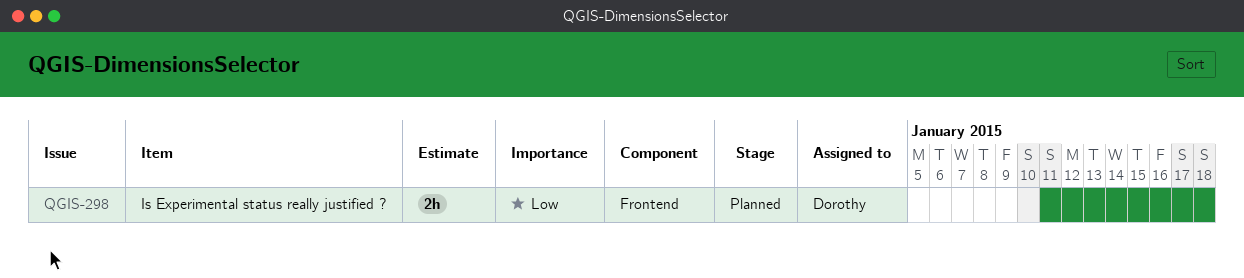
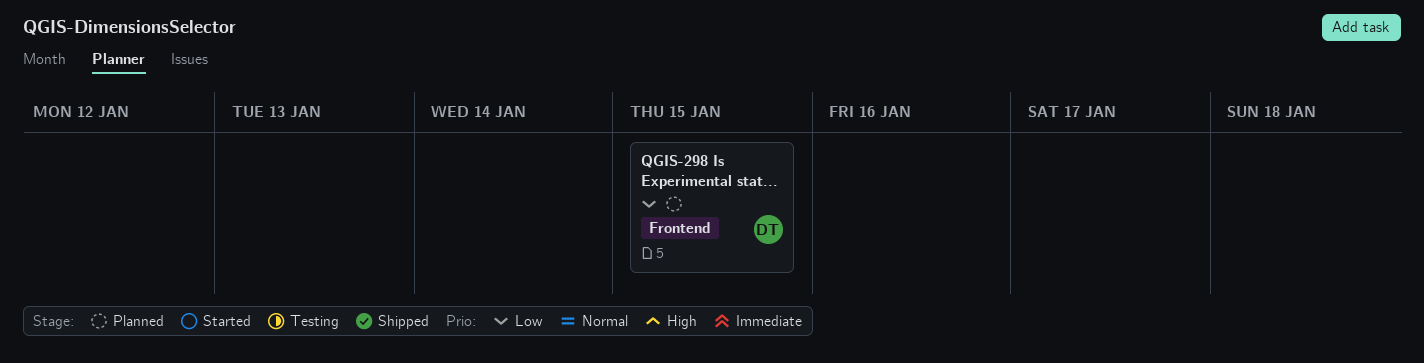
QGIS-298, due: Jan 18 -> Jan 15

